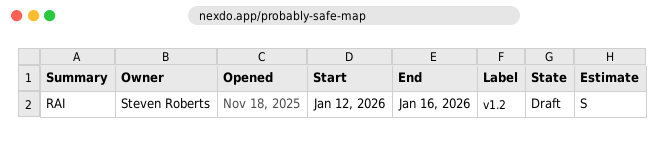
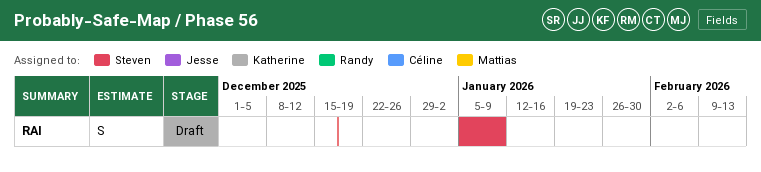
RAI, start: Jan 12 -> Jan 5
RAI, due: Jan 16 -> Jan 9

